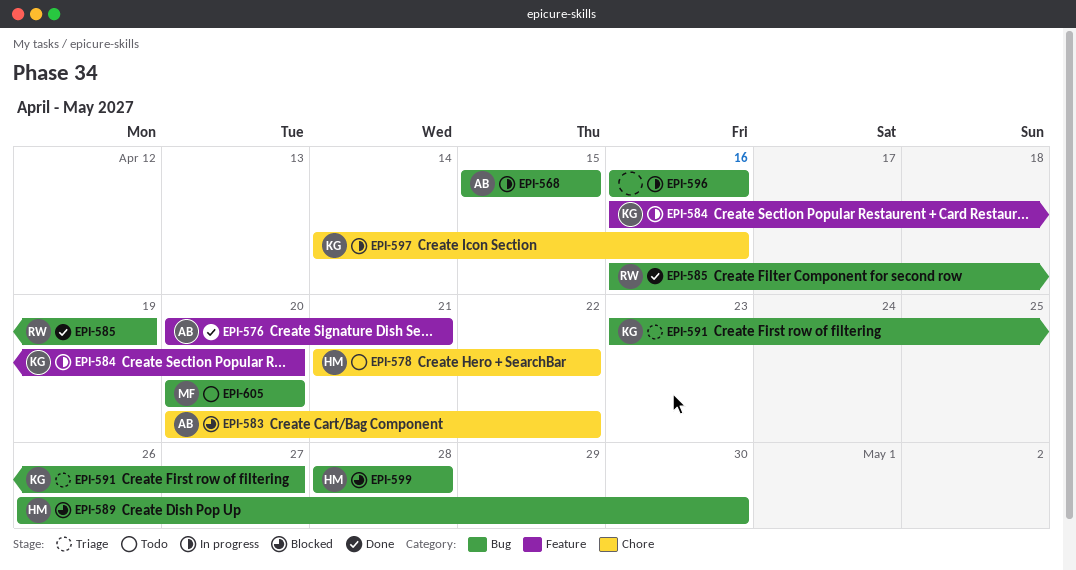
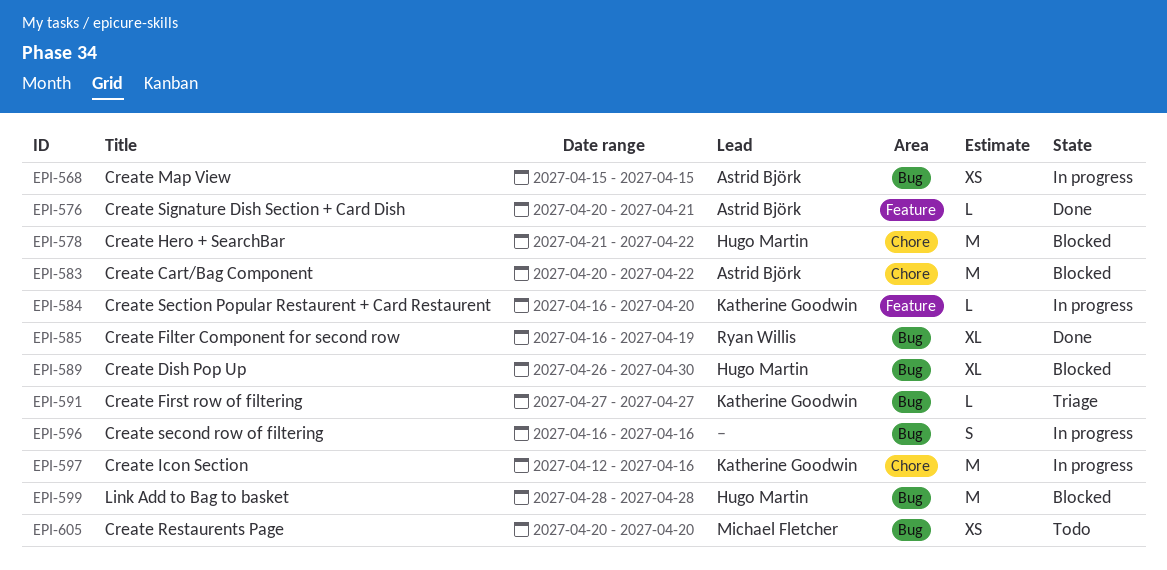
EPI-578, status: Todo -> Blocked
EPI-591, start: Apr 23 -> Apr 27
EPI-597, start: Apr 14 -> Apr 12

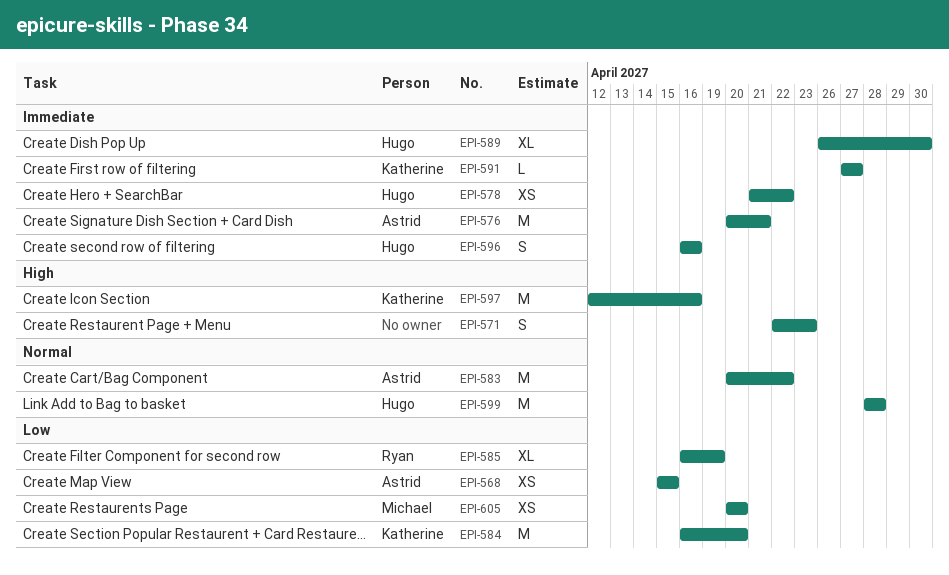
EPI-571: none -> present
EPI-576, estimate: L -> M
EPI-578, estimate: M -> XS
EPI-584, estimate: L -> M
EPI-596, owner: none -> Hugo Martin

